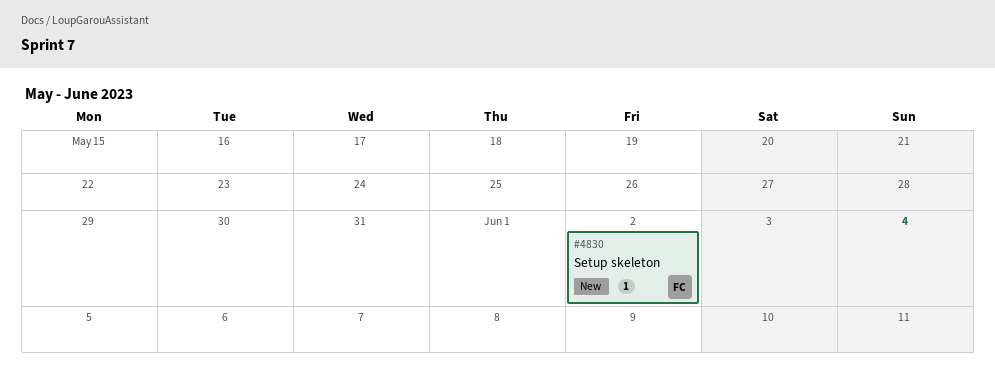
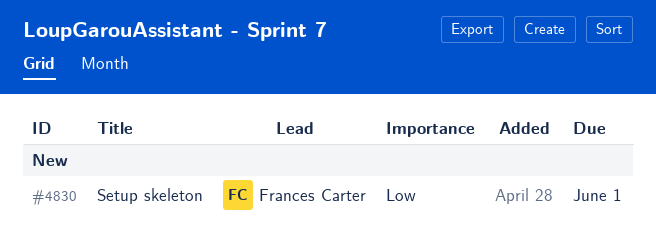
#4830, due: Jun 2 -> Jun 1

